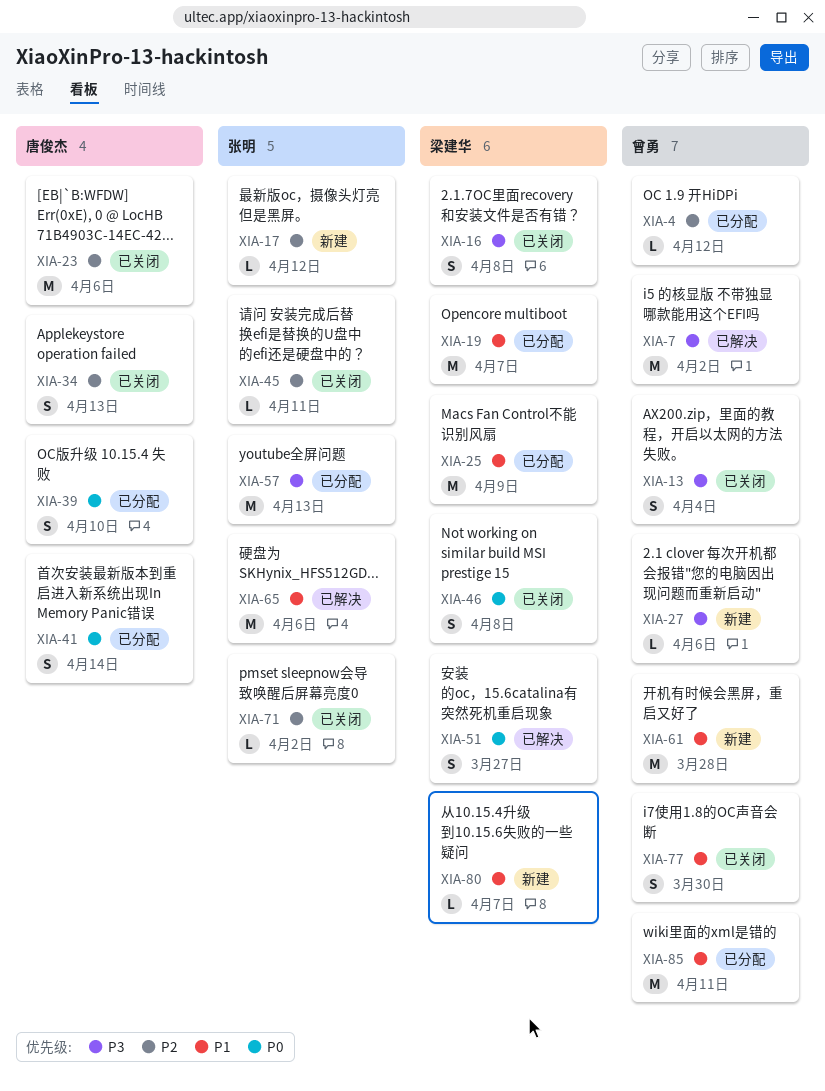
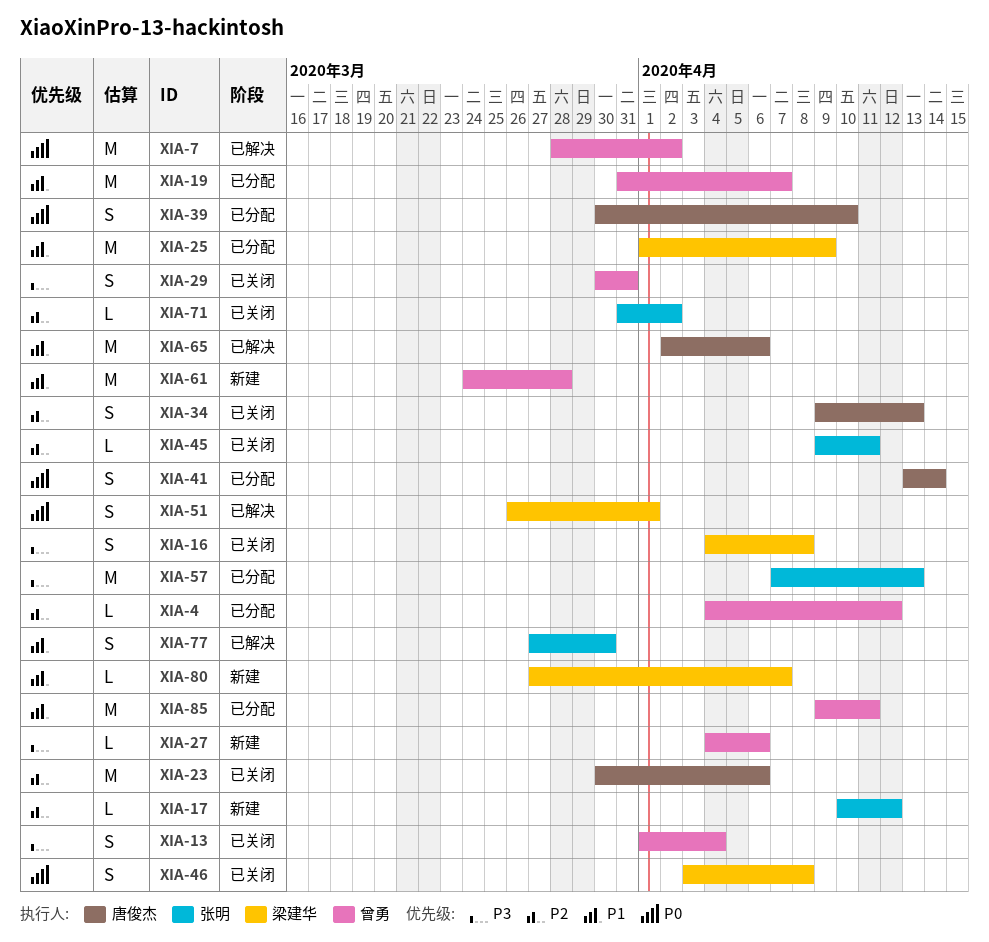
XIA-7, priority: P3 -> P0
XIA-19, owner: 梁建华 -> 曾勇
XIA-29: none -> present
XIA-51, due: Mar 27 -> Apr 1
XIA-65, owner: 张明 -> 唐俊杰
XIA-77, status: 已关闭 -> 已解决
XIA-77, owner: 曾勇 -> 张明

